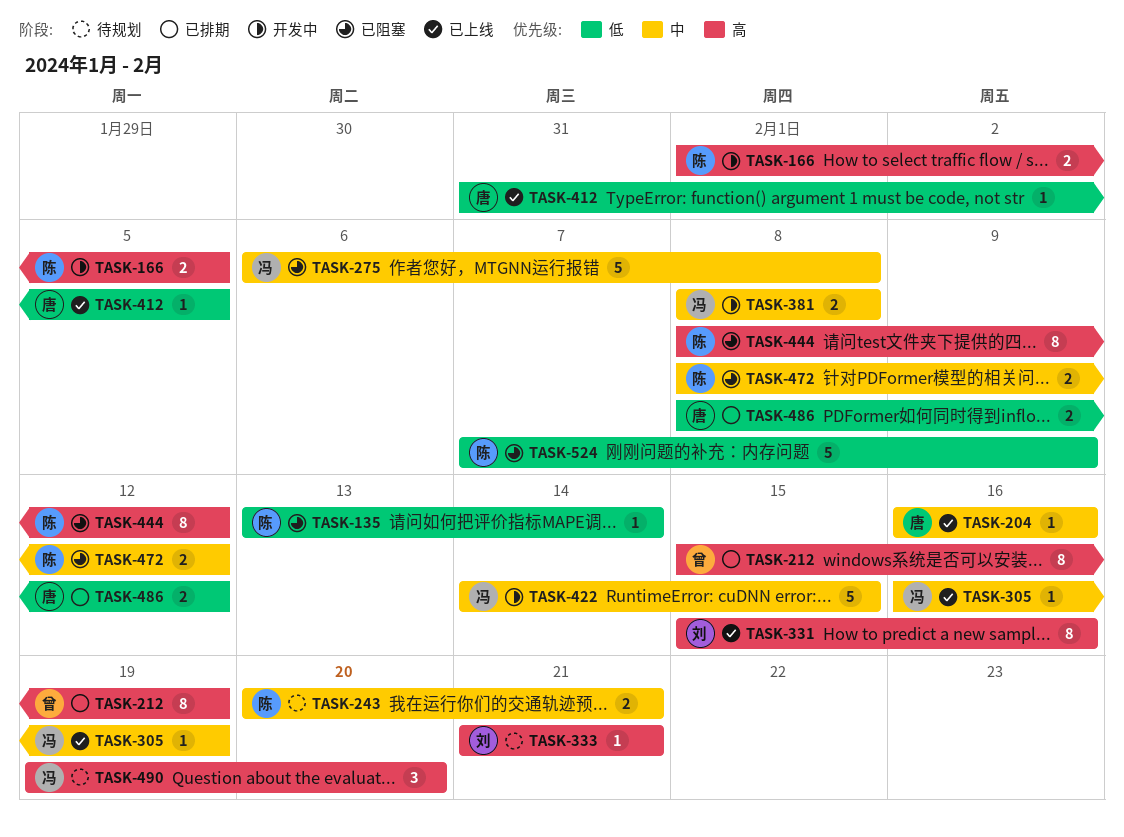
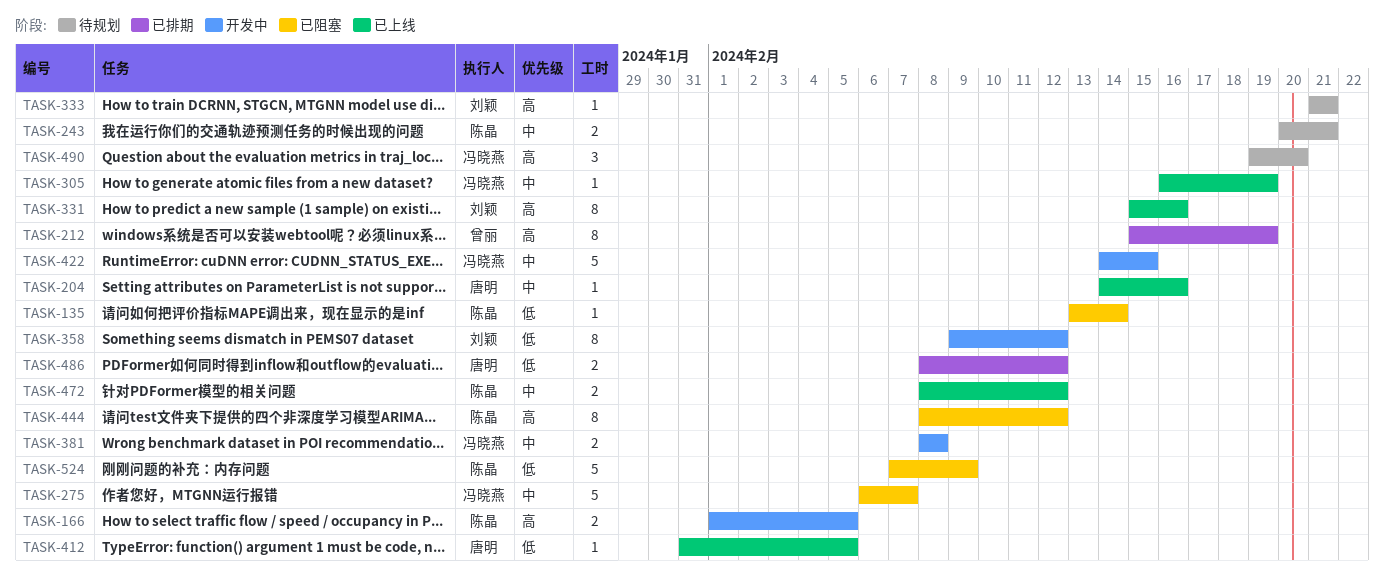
TASK-204, start: Feb 16 -> Feb 14
TASK-275, due: Feb 8 -> Feb 7
TASK-358: none -> present
TASK-472, status: 已阻塞 -> 已上线

